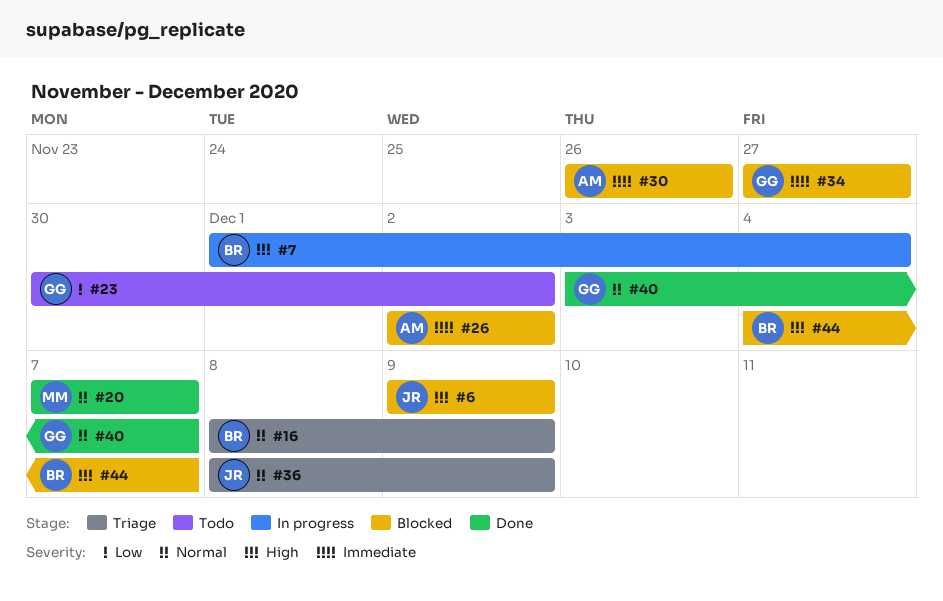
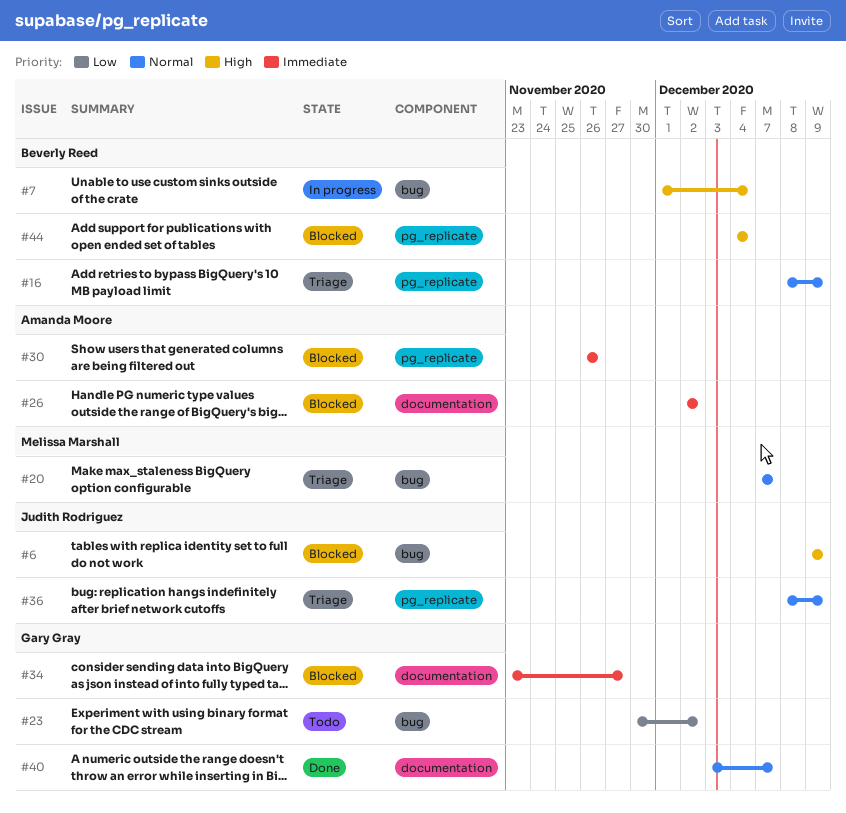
#20, status: Done -> Triage
#34, start: Nov 27 -> Nov 23
#44, due: Dec 7 -> Dec 4

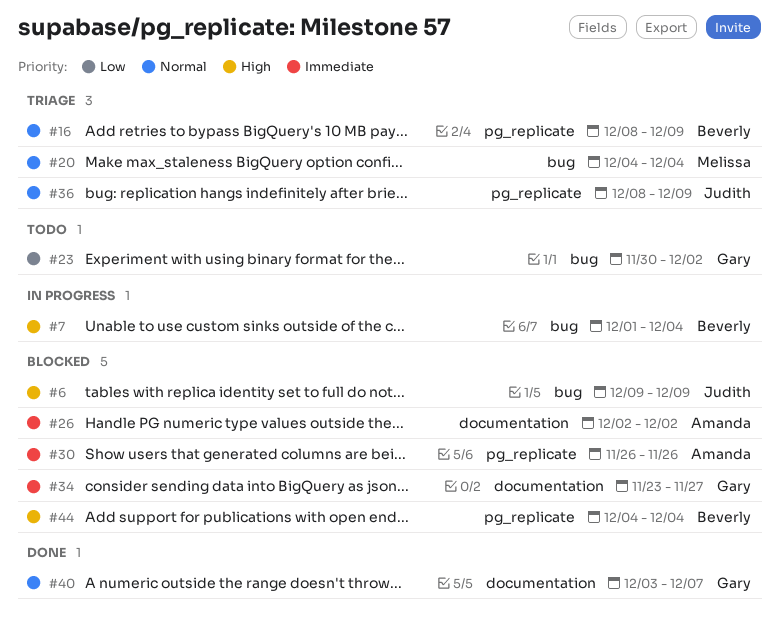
#20, start: Dec 7 -> Dec 4
#20, due: Dec 7 -> Dec 4

